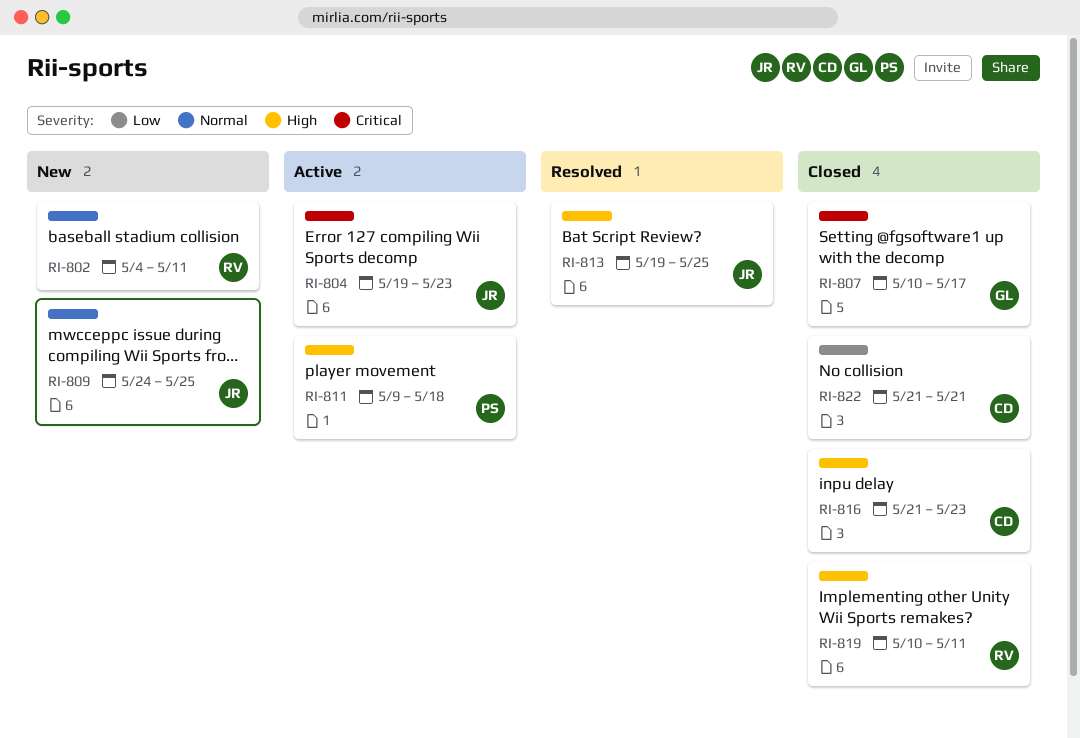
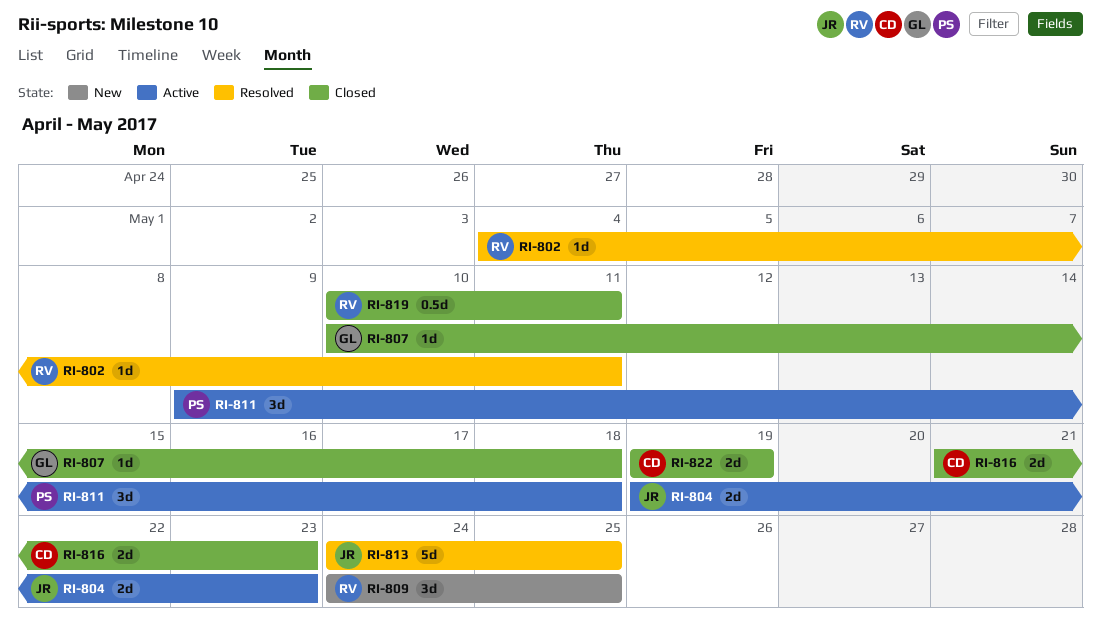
RI-802, status: New -> Resolved
RI-807, due: May 17 -> May 18
RI-809, owner: JR -> RV
RI-813, start: May 19 -> May 24
RI-822, start: May 21 -> May 19
RI-822, due: May 21 -> May 19

